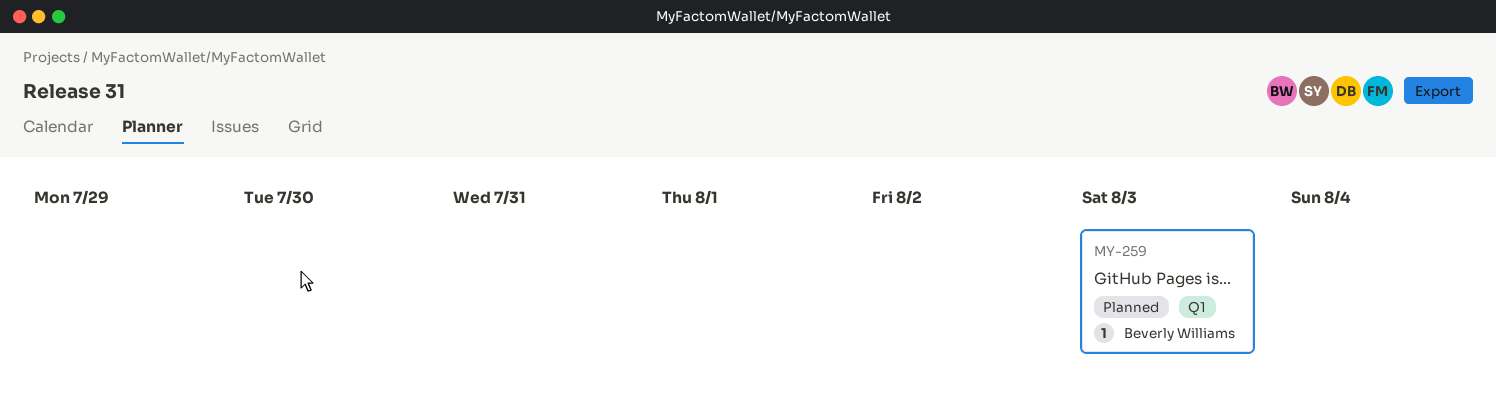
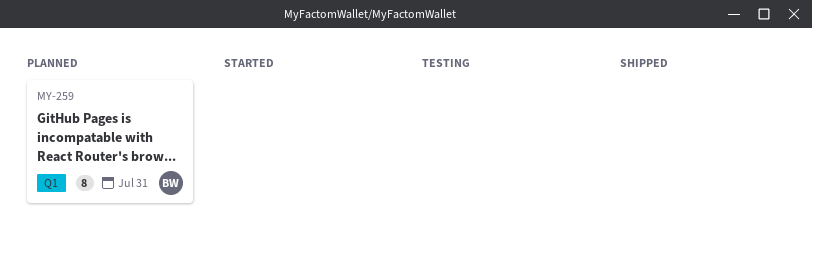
MY-259, estimate: 1 -> 8
MY-259, due: Aug 3 -> Jul 31

